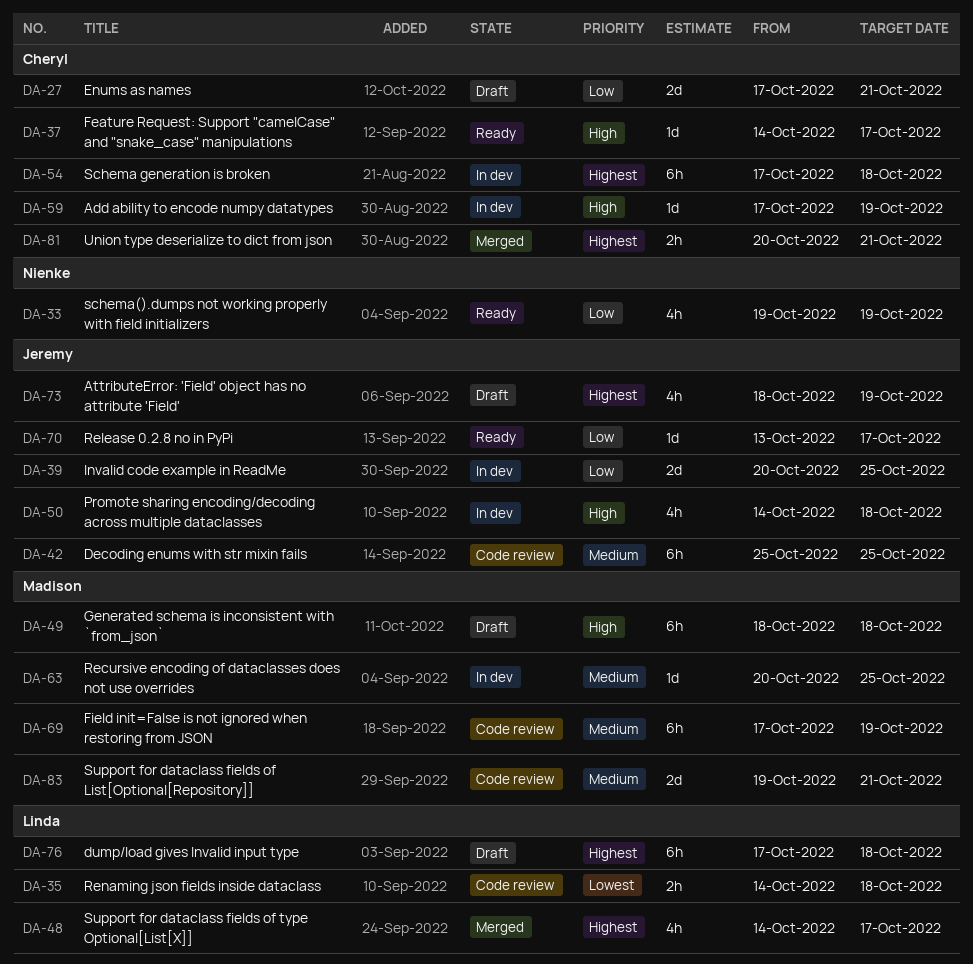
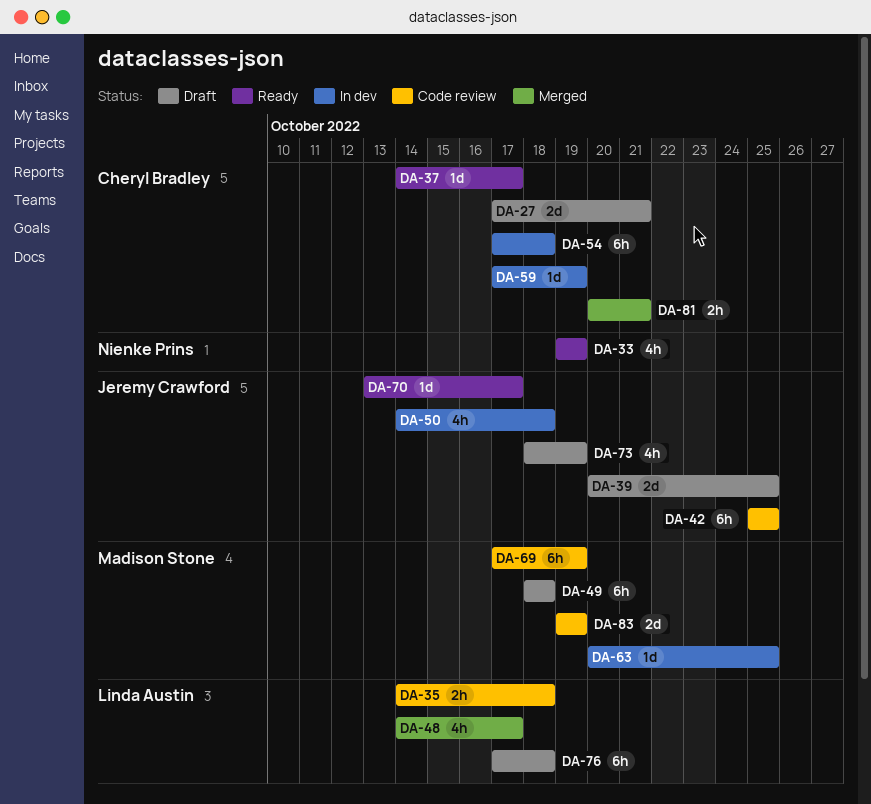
DA-39, status: In dev -> Draft
DA-83, due: Oct 21 -> Oct 19

